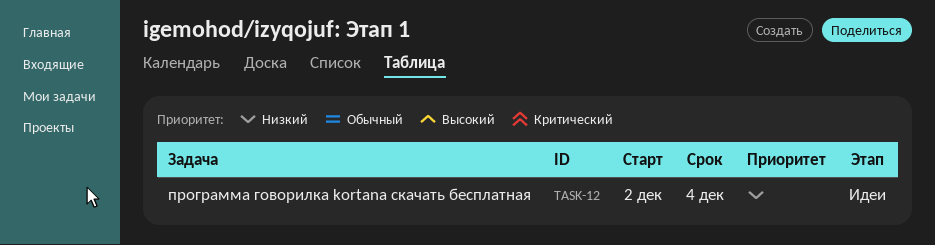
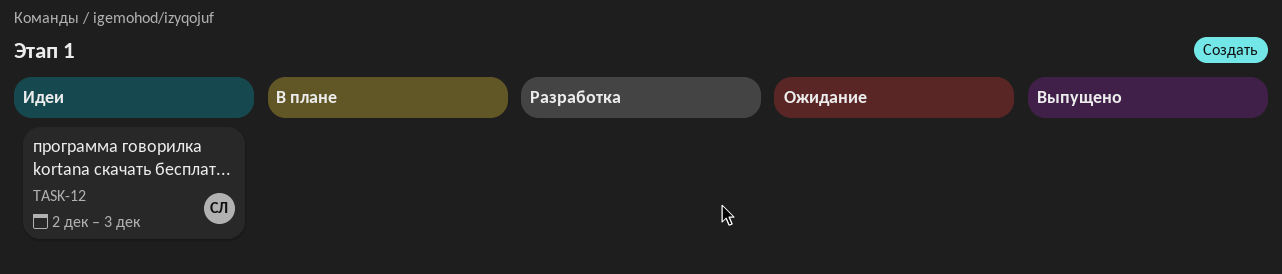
TASK-12, due: Dec 4 -> Dec 3

